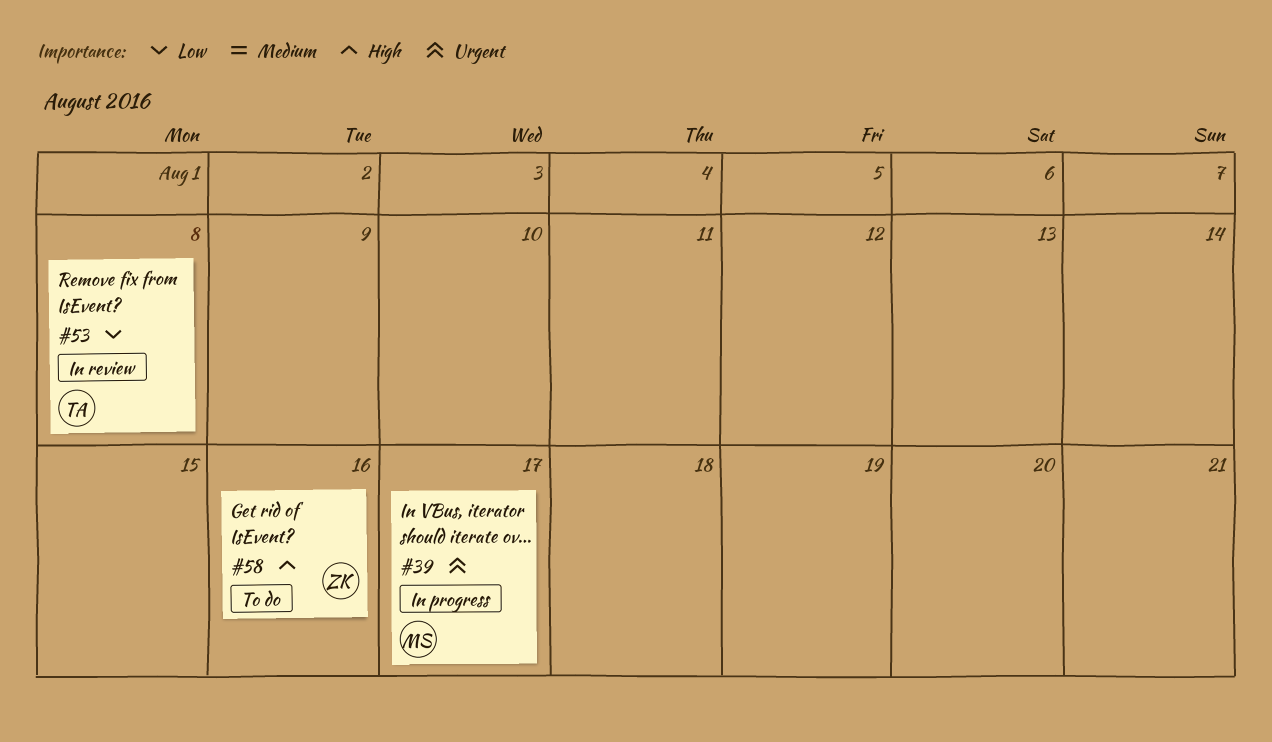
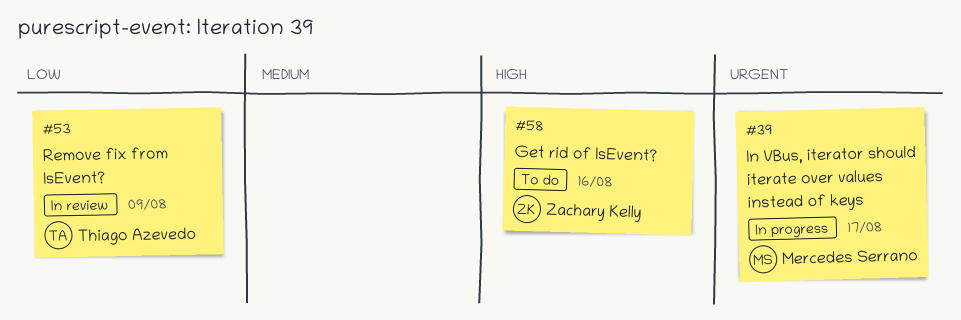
#53, due: Aug 8 -> Aug 9

